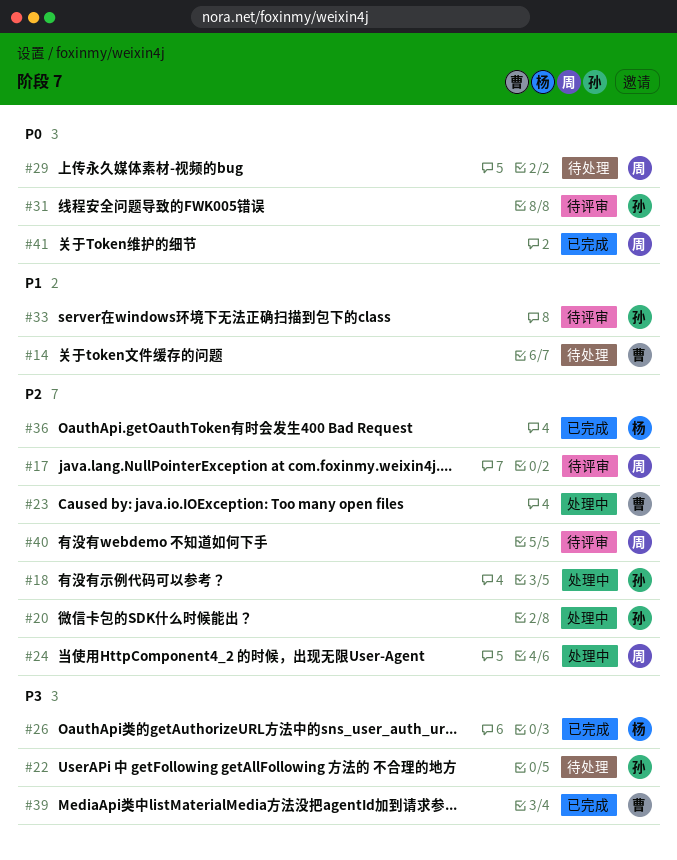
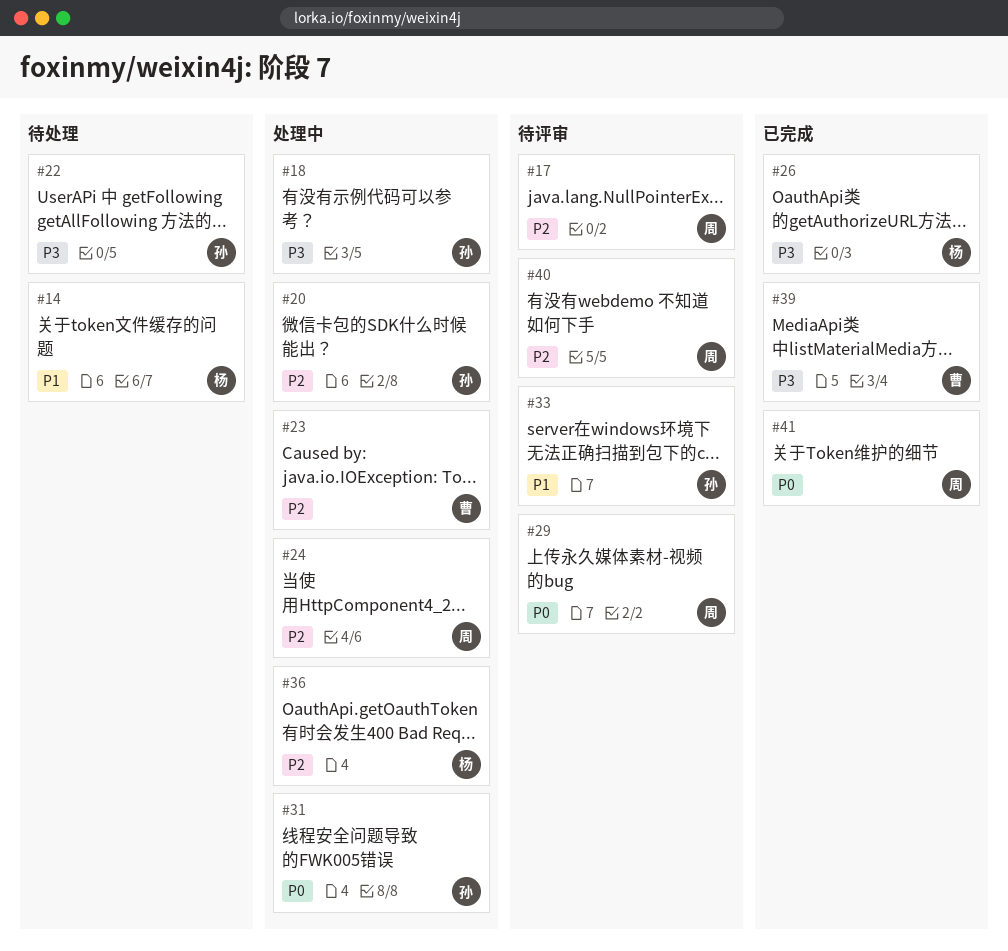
#14, owner: 曹 -> 杨
#18, priority: P2 -> P3
#29, status: 待处理 -> 待评审
#31, status: 待评审 -> 处理中
#36, status: 已完成 -> 处理中

